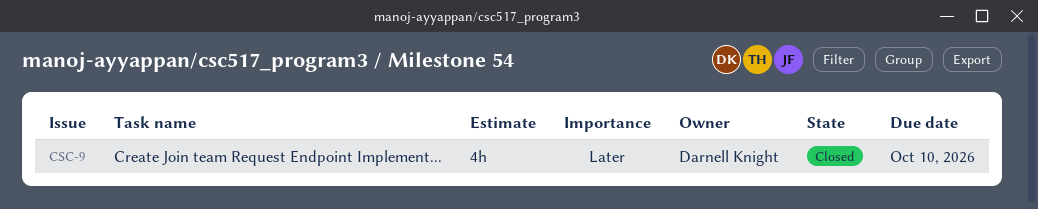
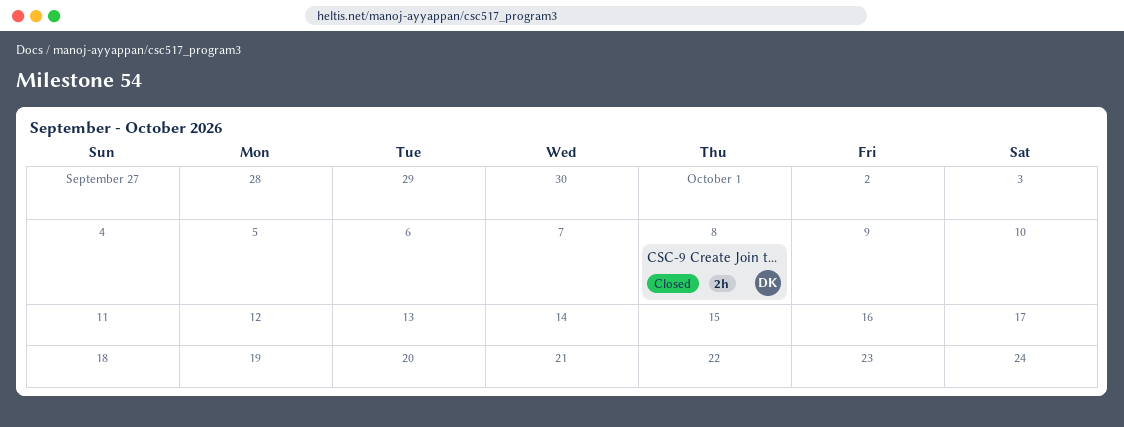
CSC-9, estimate: 4h -> 2h
CSC-9, due: Oct 10 -> Oct 8

